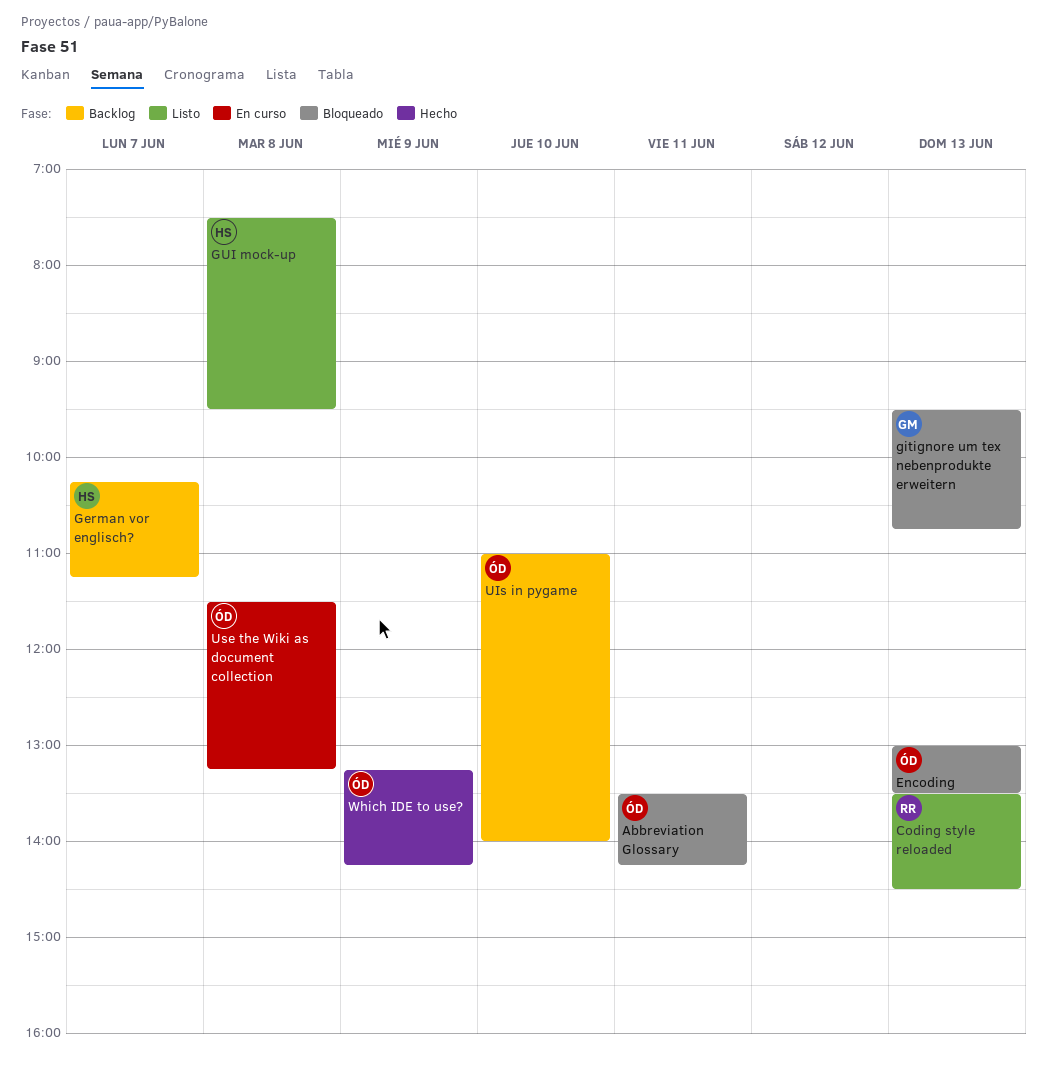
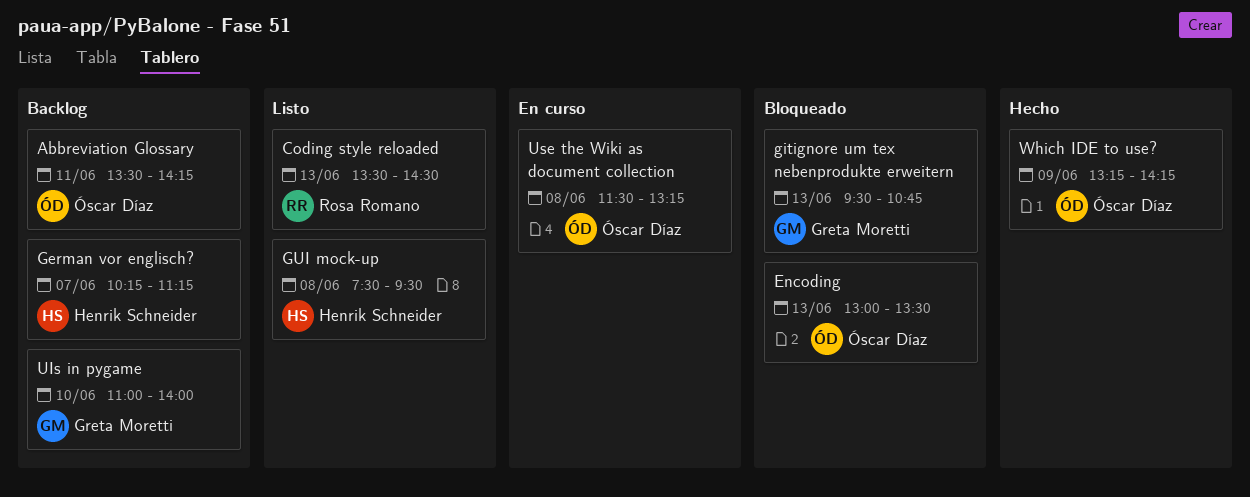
Abbreviation Glossary, status: Bloqueado -> Backlog
UIs in pygame, owner: Óscar Díaz -> Greta Moretti

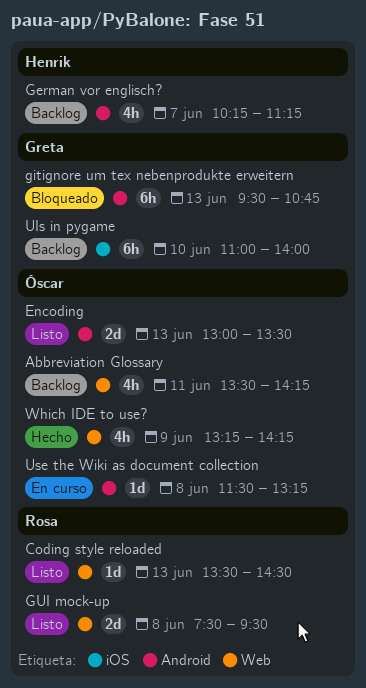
Encoding, status: Bloqueado -> Listo
GUI mock-up, owner: Henrik Schneider -> Rosa Romano

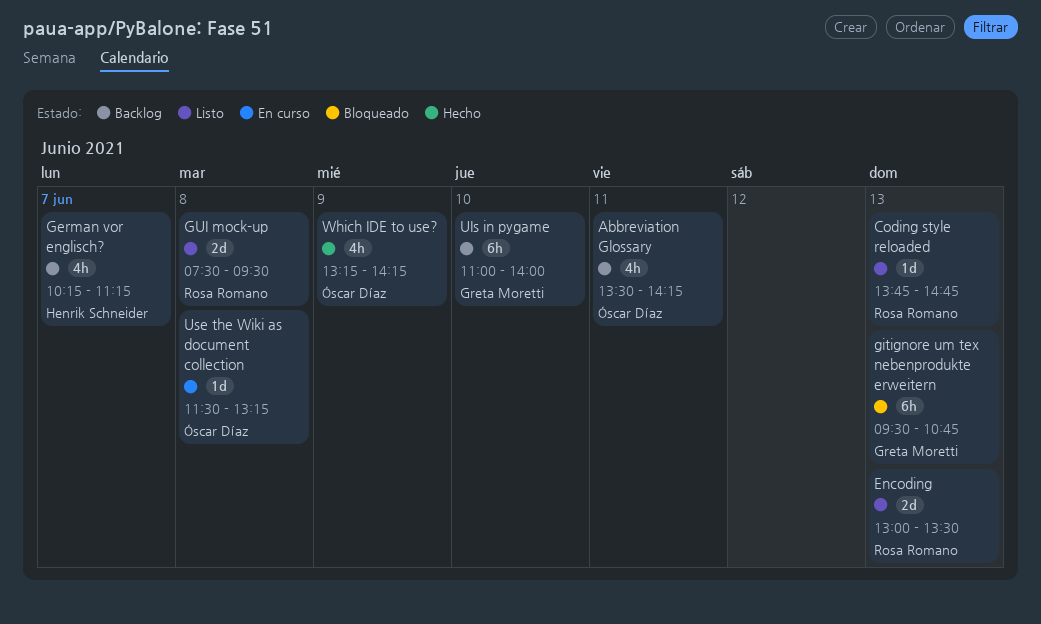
Coding style reloaded, begins: 13:30 -> 13:45
Coding style reloaded, ends: 14:30 -> 14:45
Encoding, owner: Óscar Díaz -> Rosa Romano

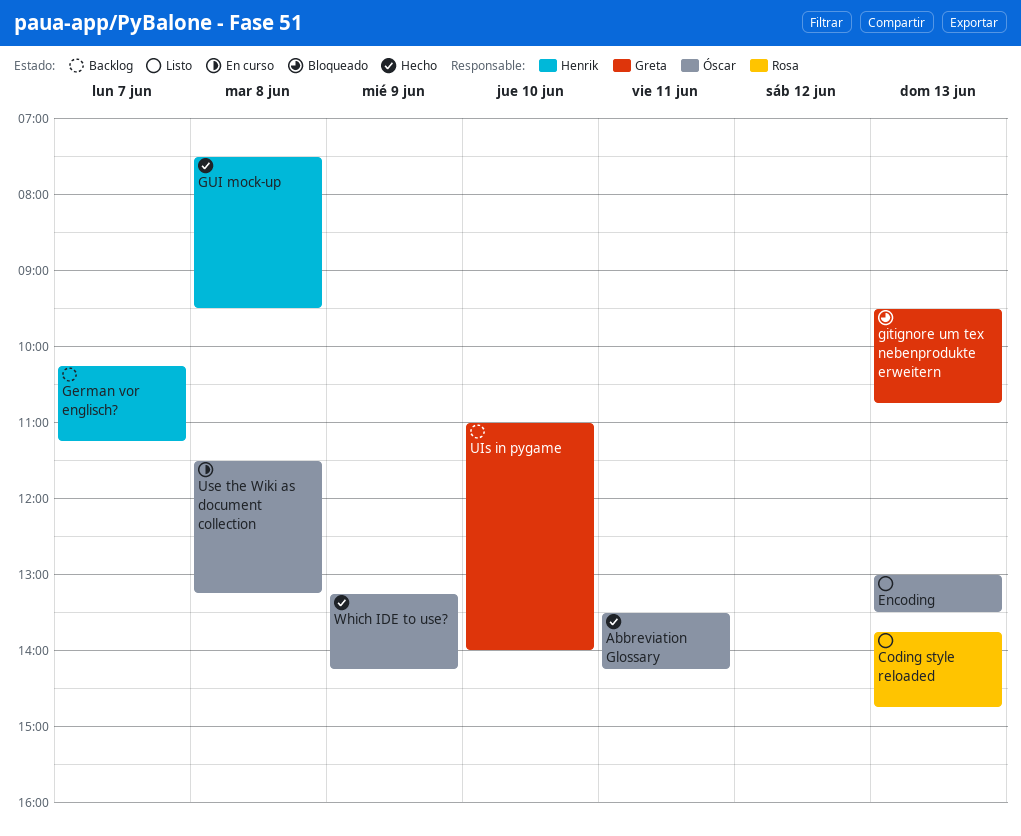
Abbreviation Glossary, status: Backlog -> Hecho
Encoding, owner: Rosa Romano -> Óscar Díaz
GUI mock-up, status: Listo -> Hecho
GUI mock-up, owner: Rosa Romano -> Henrik Schneider

